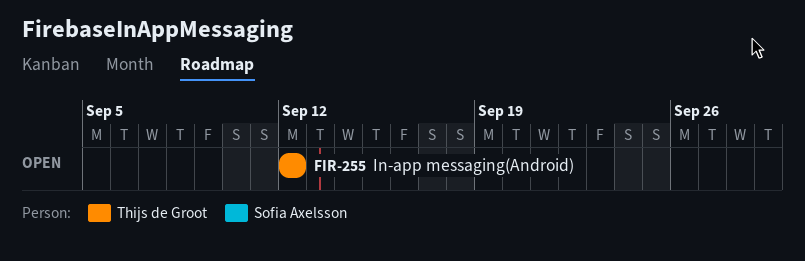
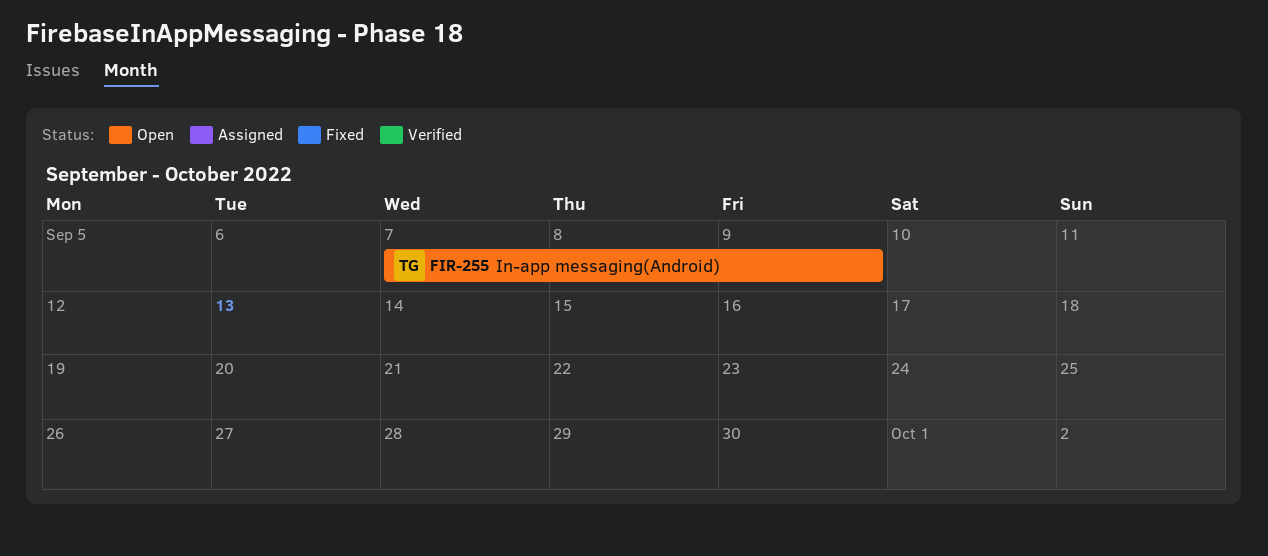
FIR-255, start: Sep 12 -> Sep 7
FIR-255, due: Sep 12 -> Sep 9

